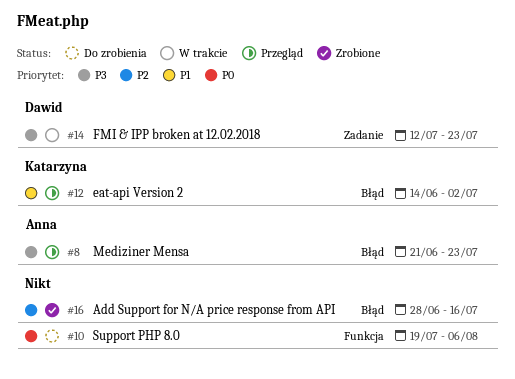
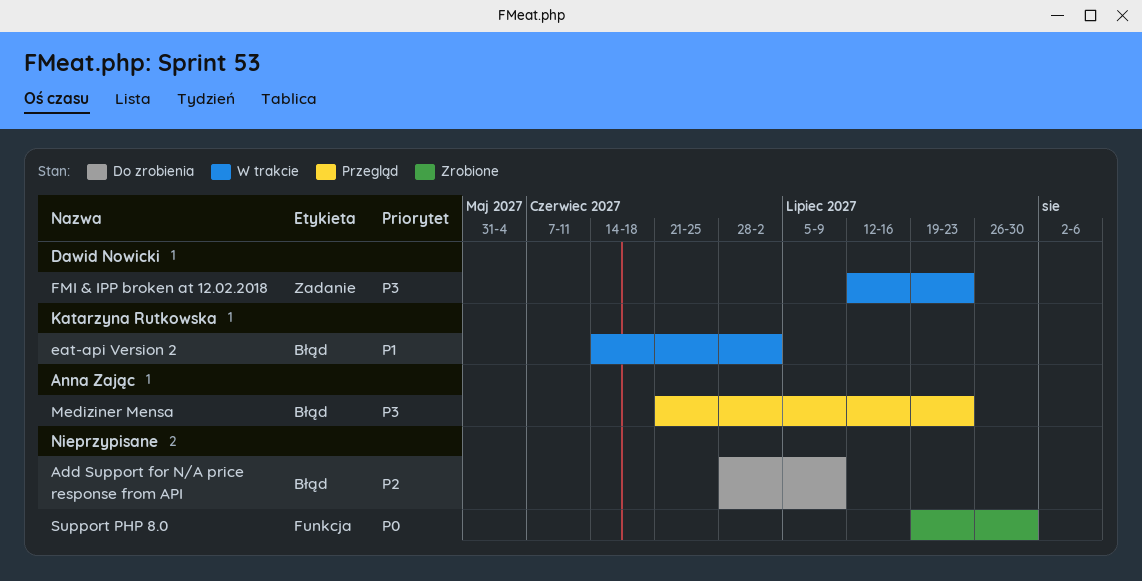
Add Support for N/A price response from API, status: Zrobione -> Do zrobienia
Add Support for N/A price response from API, due: Jul 16 -> Jul 9
eat-api Version 2, status: Przegląd -> W trakcie
Support PHP 8.0, status: Do zrobienia -> Zrobione
Support PHP 8.0, due: Aug 6 -> Jul 30

